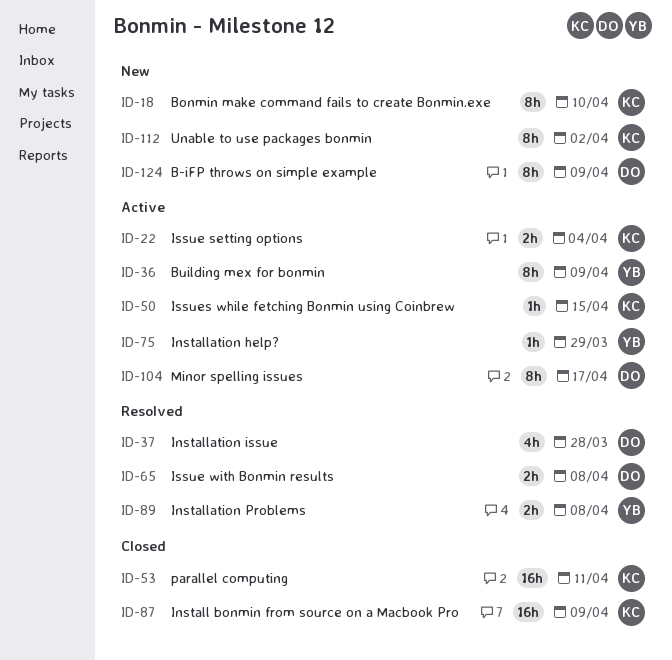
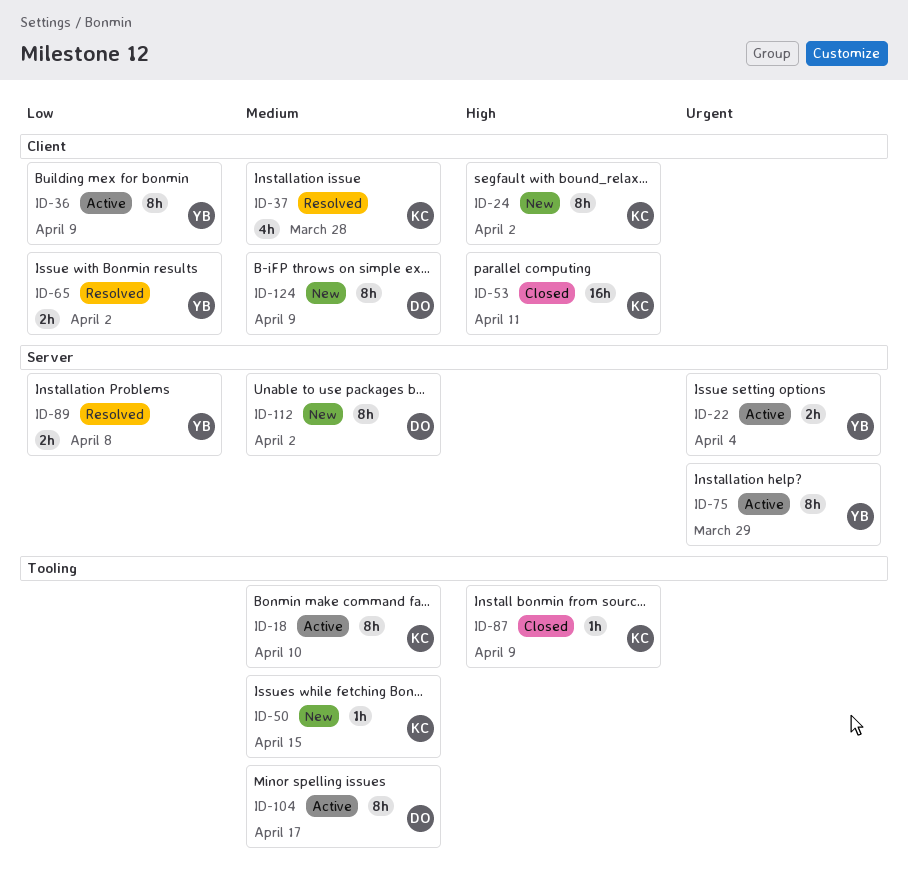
ID-18, status: New -> Active
ID-22, owner: KC -> YB
ID-24: none -> present
ID-37, owner: DO -> KC
ID-50, status: Active -> New
ID-65, owner: DO -> YB
ID-65, due: Apr 8 -> Apr 2
ID-75, estimate: 1h -> 8h
ID-87, estimate: 16h -> 1h
ID-112, owner: KC -> DO

